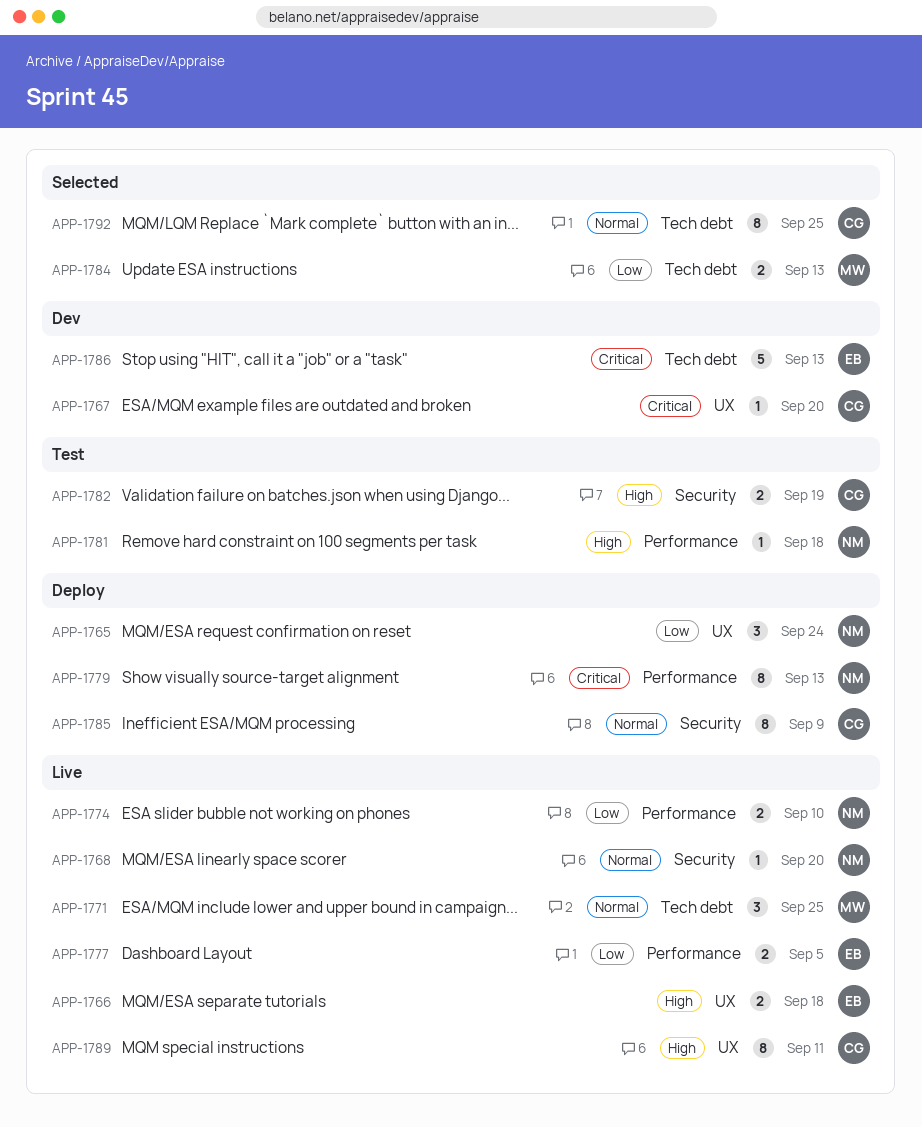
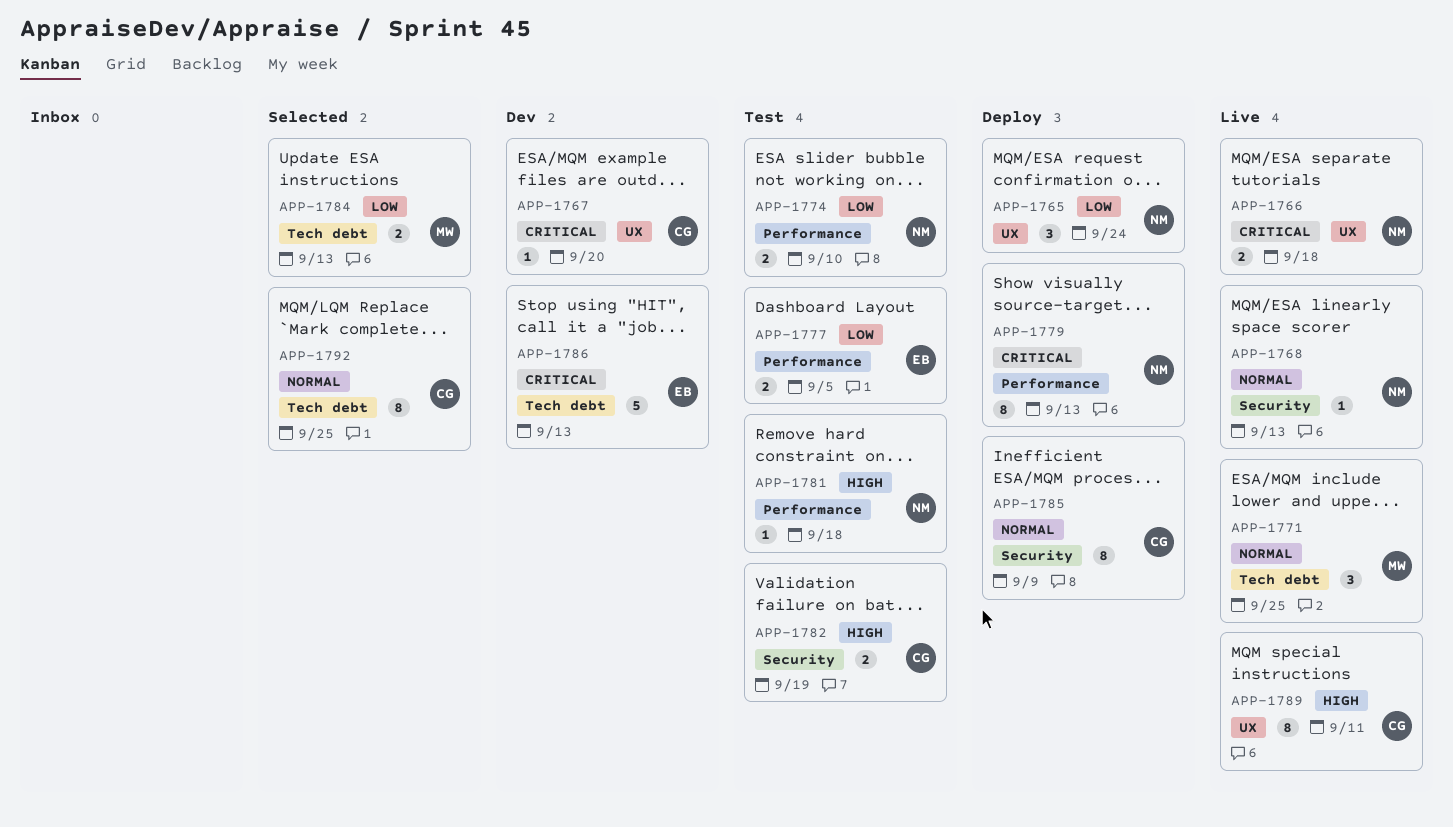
APP-1766, owner: EB -> NM
APP-1766, priority: High -> Critical
APP-1768, due: Sep 20 -> Sep 13
APP-1774, status: Live -> Test
APP-1777, status: Live -> Test

